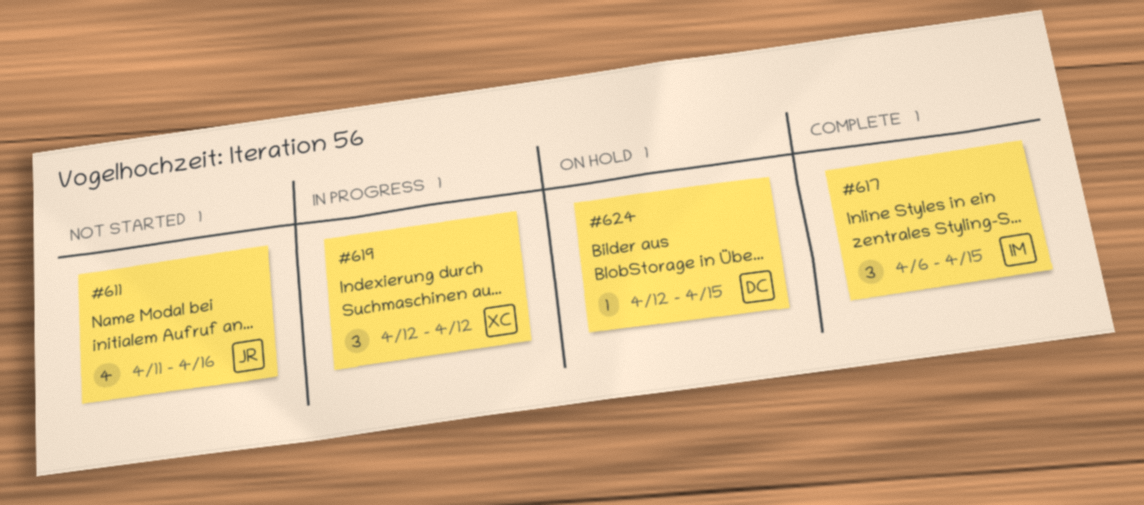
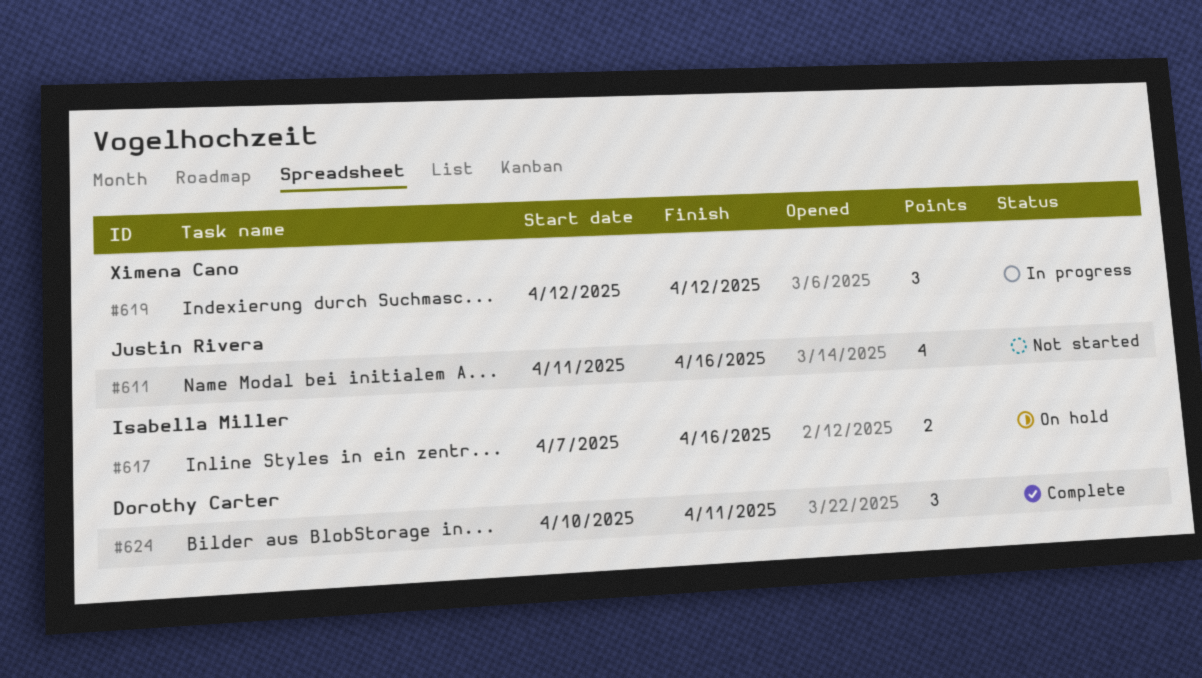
#617, status: Complete -> On hold
#617, estimate: 3 -> 2
#617, start: Apr 6 -> Apr 7
#617, due: Apr 15 -> Apr 16
#624, status: On hold -> Complete
#624, estimate: 1 -> 3
#624, start: Apr 12 -> Apr 10
#624, due: Apr 15 -> Apr 11

